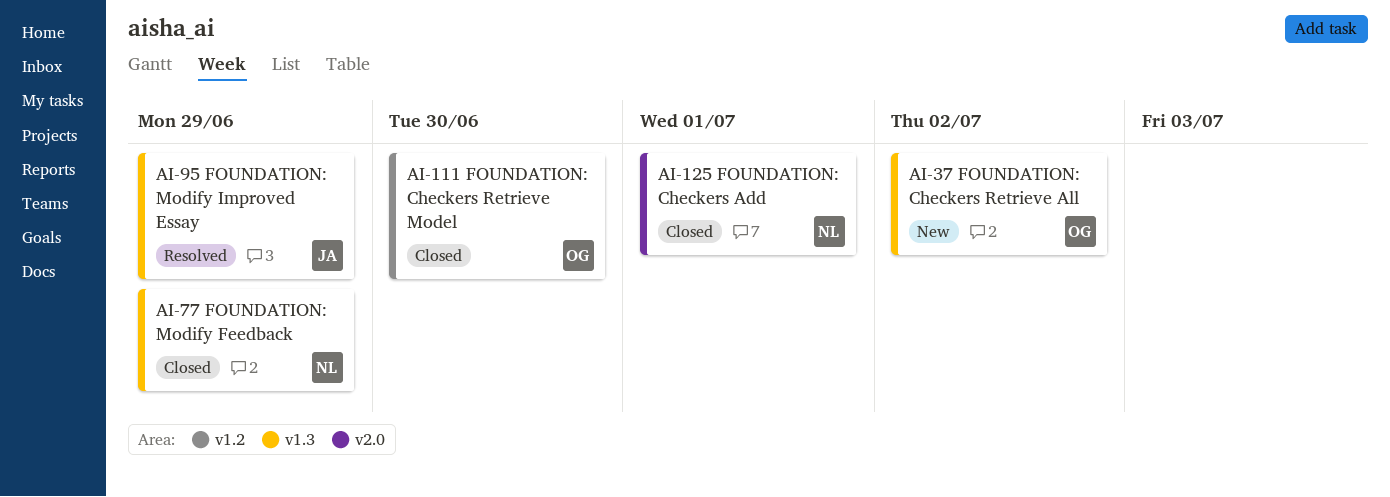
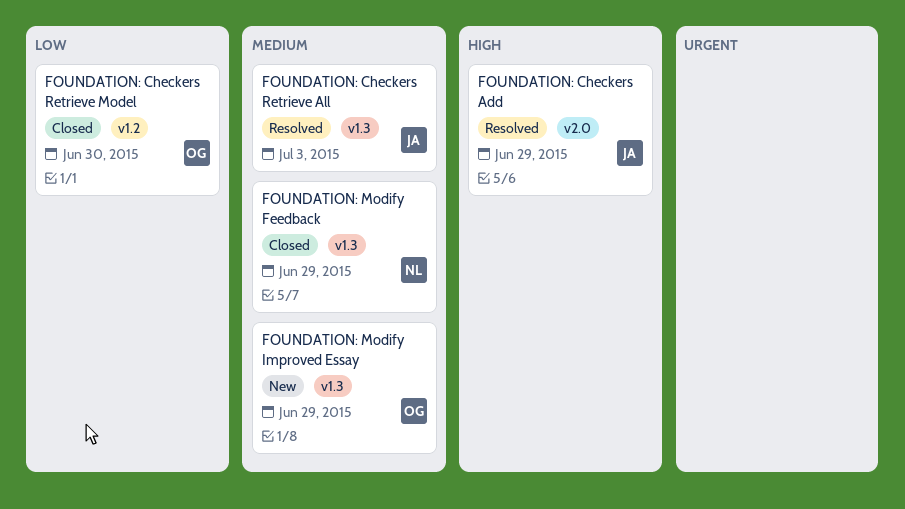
FOUNDATION: Checkers Add, status: Closed -> Resolved
FOUNDATION: Checkers Add, owner: NL -> JA
FOUNDATION: Checkers Add, due: Jul 1 -> Jun 29
FOUNDATION: Checkers Retrieve All, status: New -> Resolved
FOUNDATION: Checkers Retrieve All, owner: OG -> JA
FOUNDATION: Checkers Retrieve All, due: Jul 2 -> Jul 3
FOUNDATION: Modify Improved Essay, status: Resolved -> New
FOUNDATION: Modify Improved Essay, owner: JA -> OG

